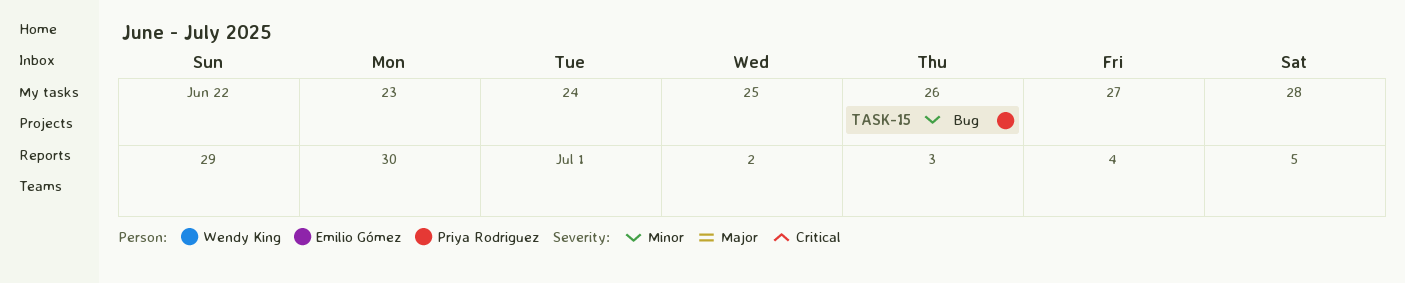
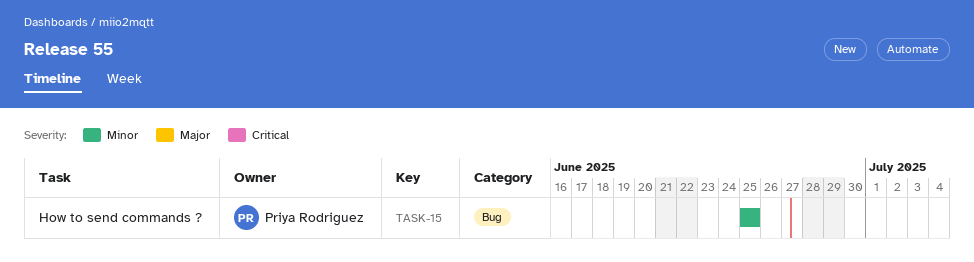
TASK-15, due: Jun 26 -> Jun 25

